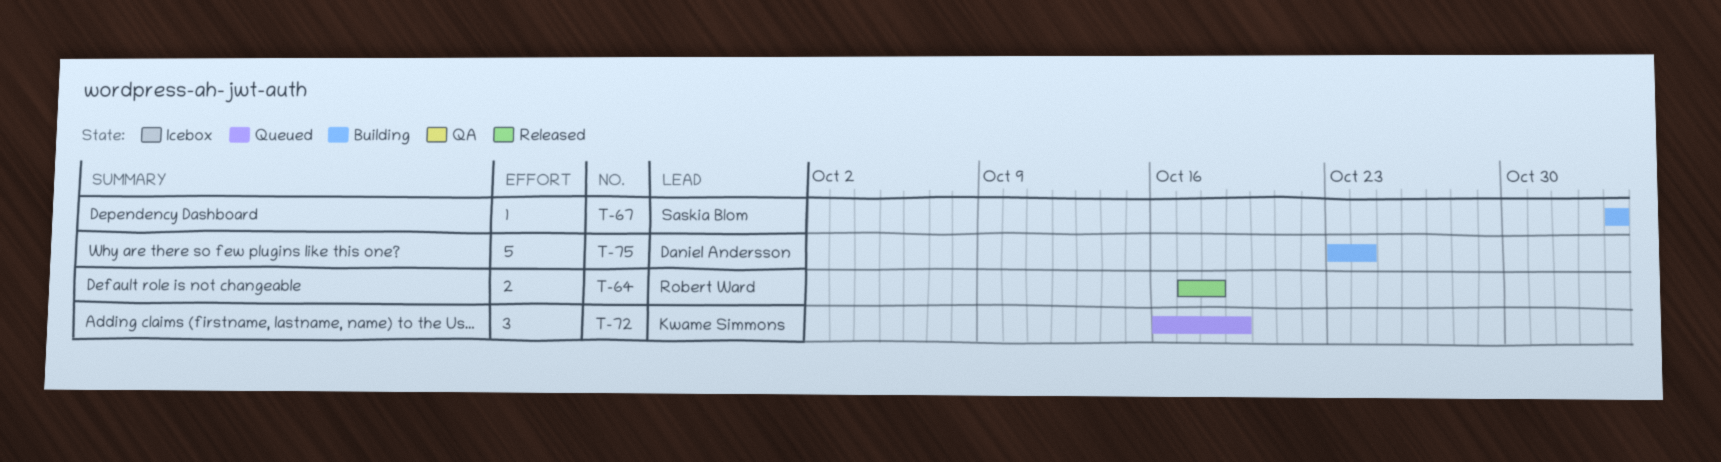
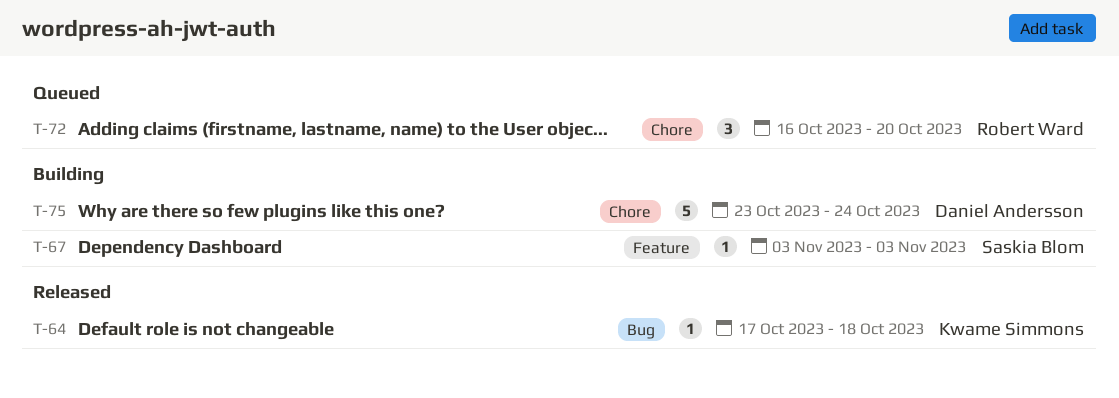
T-64, owner: Robert Ward -> Kwame Simmons
T-64, estimate: 2 -> 1
T-72, owner: Kwame Simmons -> Robert Ward
T-72, due: Oct 19 -> Oct 20

